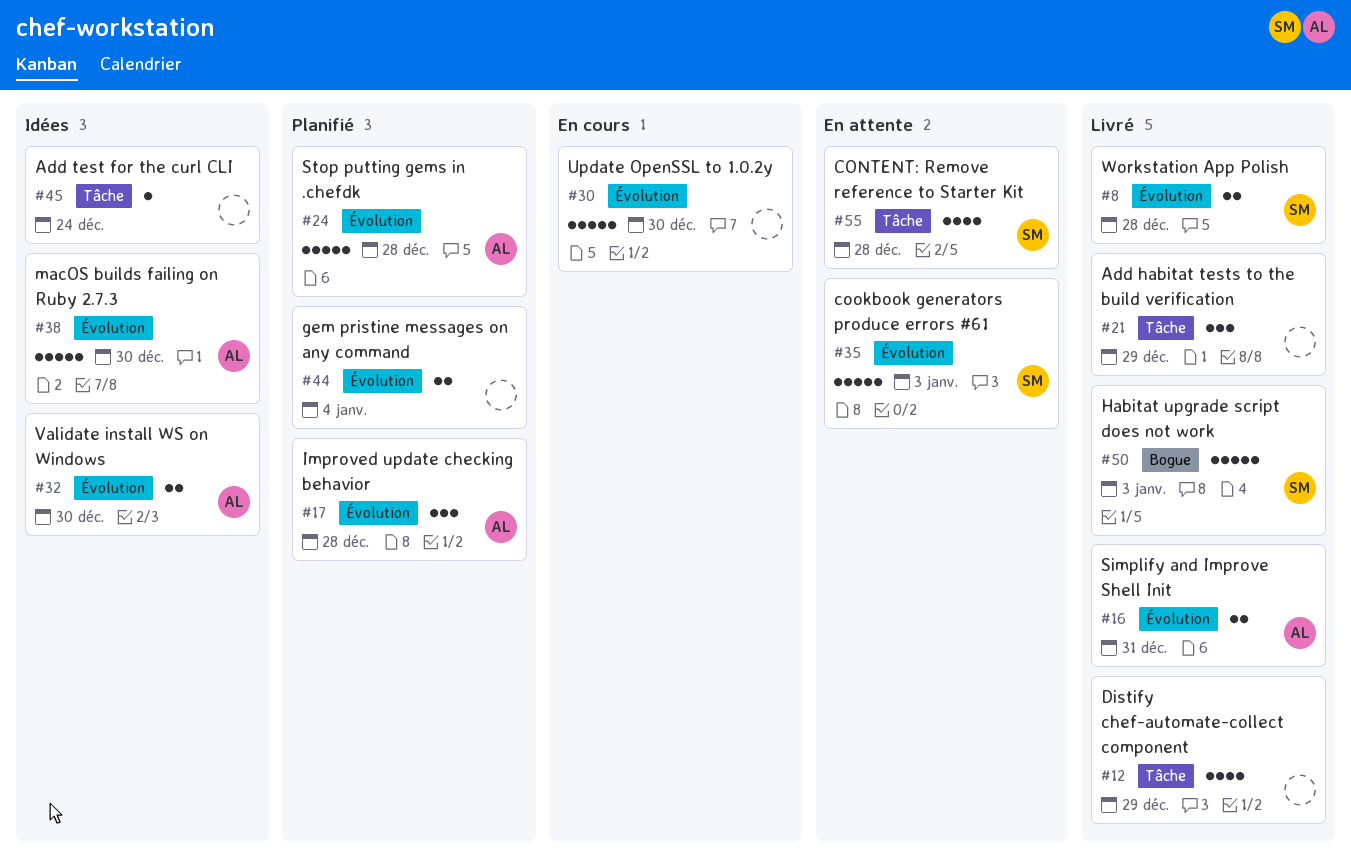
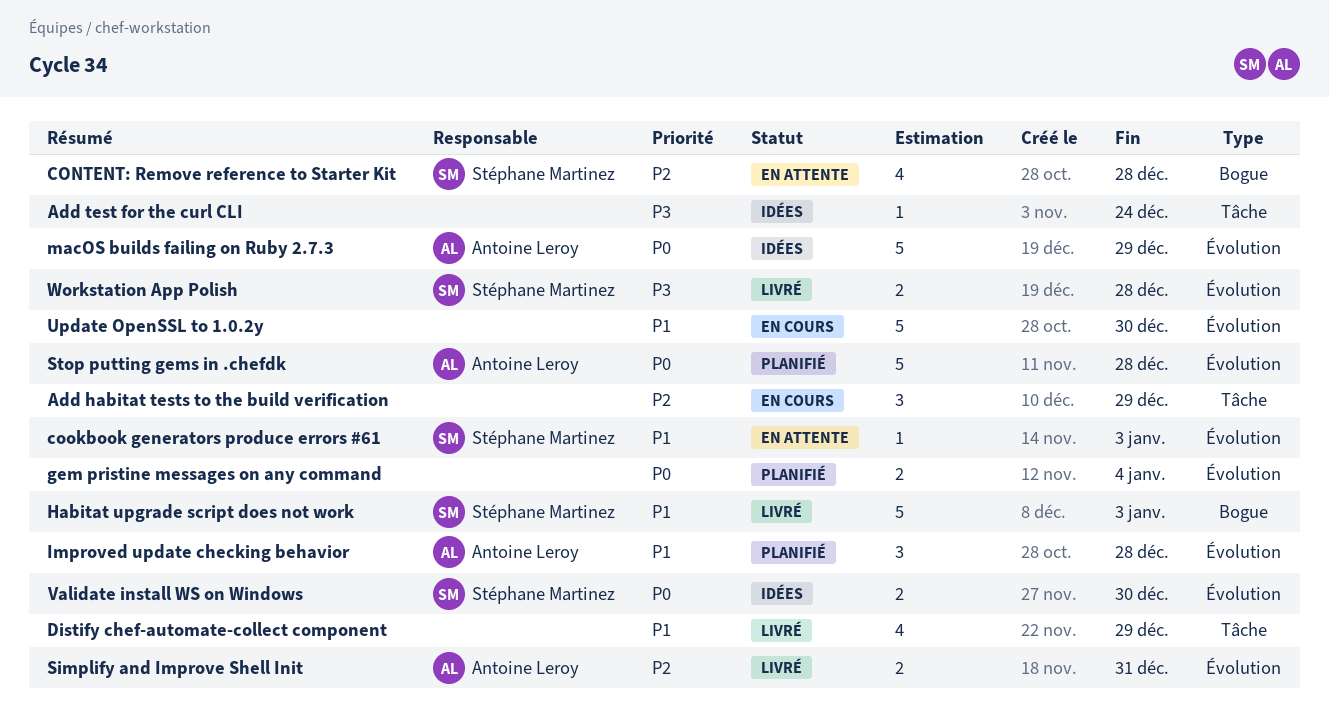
Add habitat tests to the build verification, status: Livré -> En cours
CONTENT: Remove reference to Starter Kit, label: Tâche -> Bogue
cookbook generators produce errors #61, estimate: 5 -> 1
macOS builds failing on Ruby 2.7.3, due: Dec 30 -> Dec 29
Validate install WS on Windows, owner: Antoine Leroy -> Stéphane Martinez

